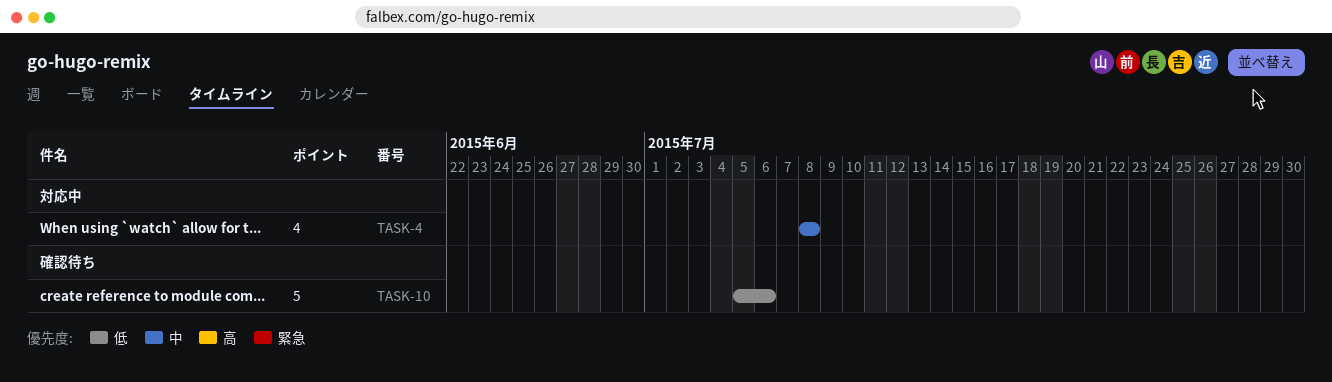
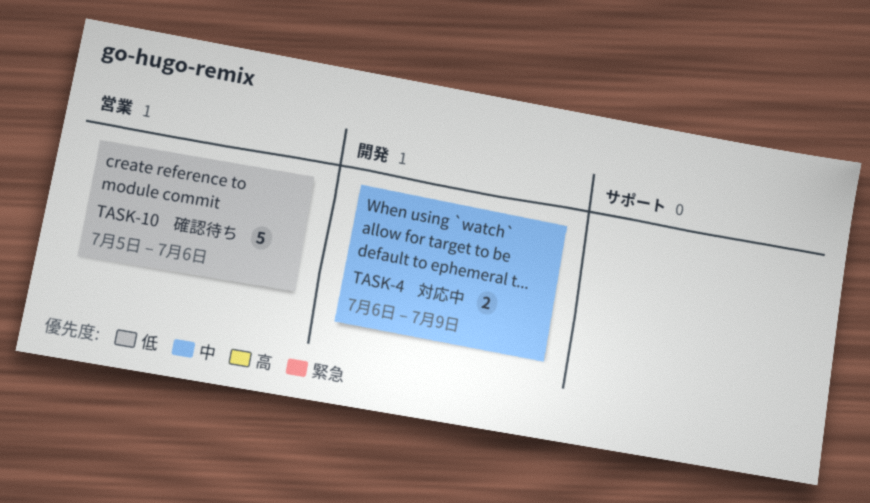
TASK-4, estimate: 4 -> 2
TASK-4, start: Jul 8 -> Jul 6
TASK-4, due: Jul 8 -> Jul 9

